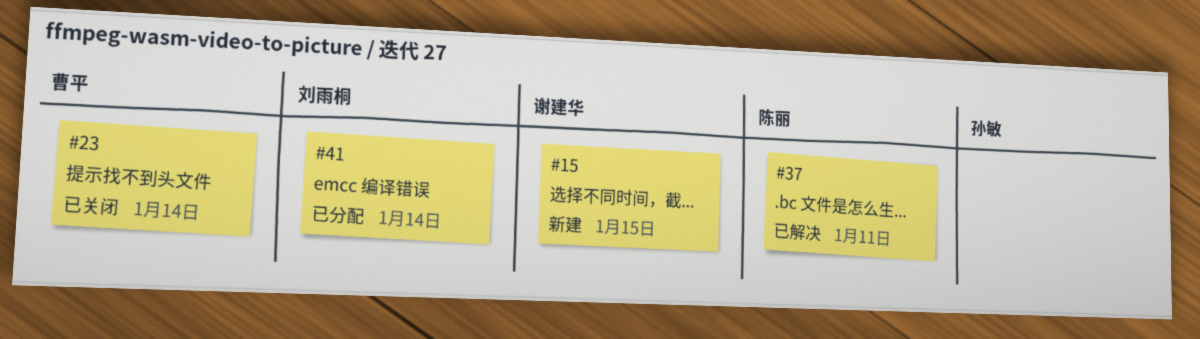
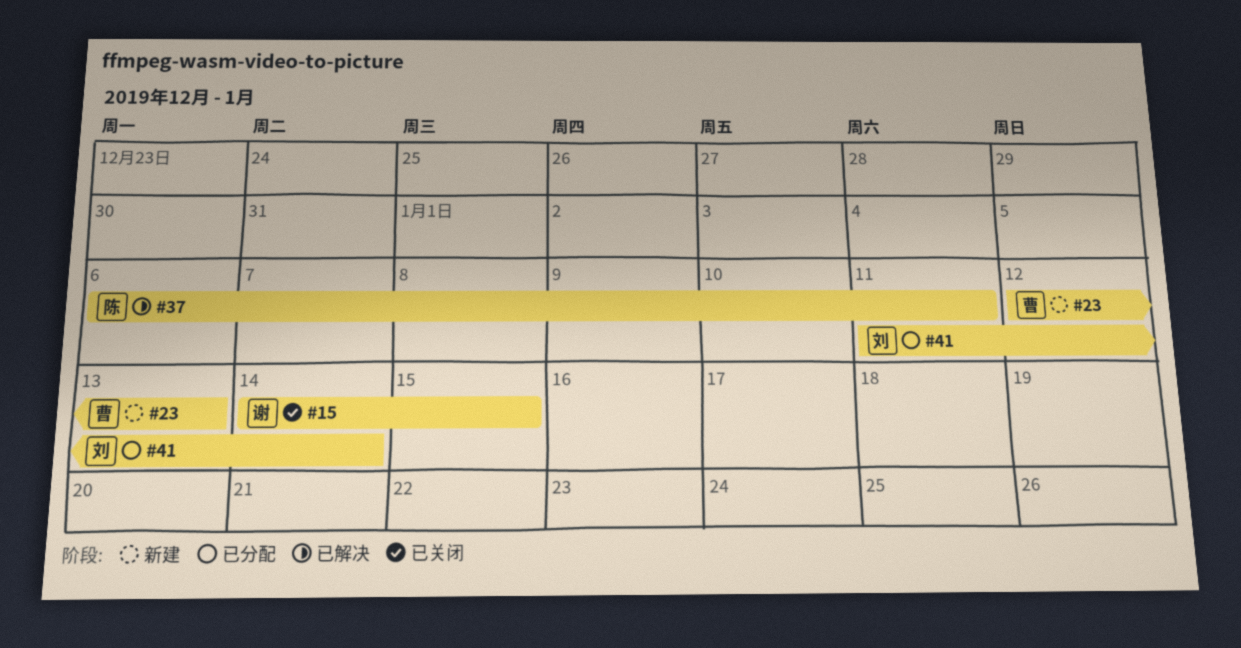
#15, status: 新建 -> 已关闭
#23, status: 已关闭 -> 新建
#23, due: Jan 14 -> Jan 13

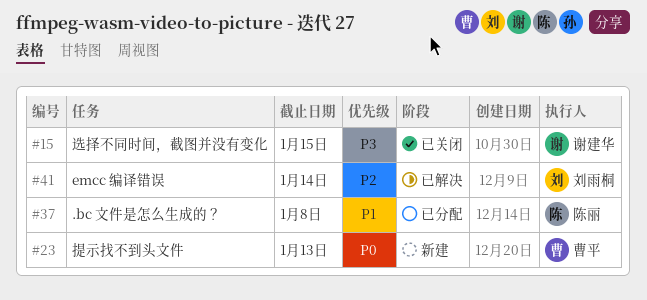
#37, status: 已解决 -> 已分配
#37, due: Jan 11 -> Jan 8
#41, status: 已分配 -> 已解决

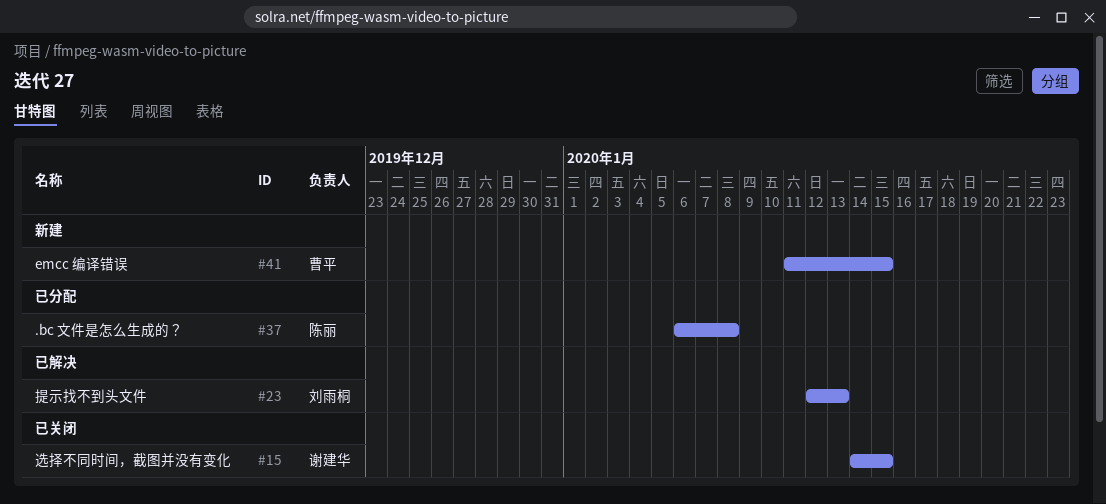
#23, status: 新建 -> 已解决
#23, owner: 曹平 -> 刘雨桐
#41, status: 已解决 -> 新建
#41, owner: 刘雨桐 -> 曹平
#41, due: Jan 14 -> Jan 15

